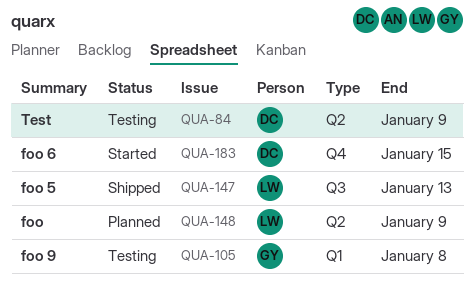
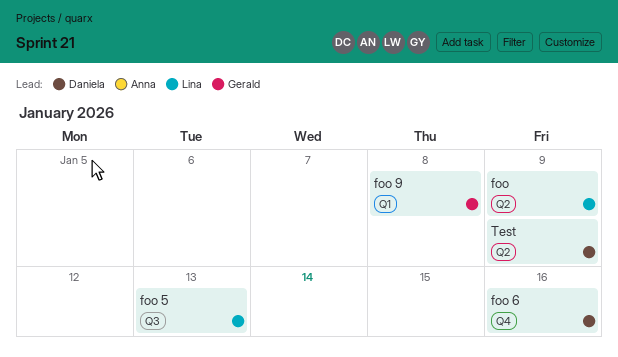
foo 6, due: Jan 15 -> Jan 16

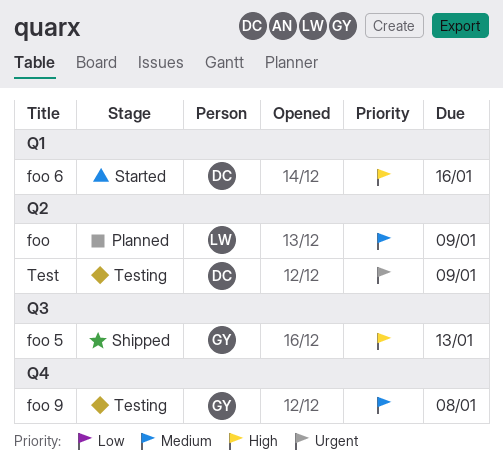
foo 5, owner: Lina -> Gerald
foo 6, label: Q4 -> Q1
foo 9, label: Q1 -> Q4

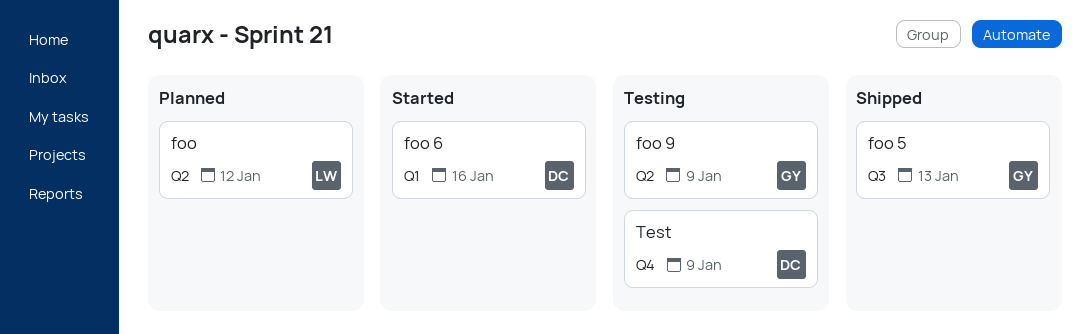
foo, due: Jan 9 -> Jan 12
foo 9, label: Q4 -> Q2
foo 9, due: Jan 8 -> Jan 9
Test, label: Q2 -> Q4

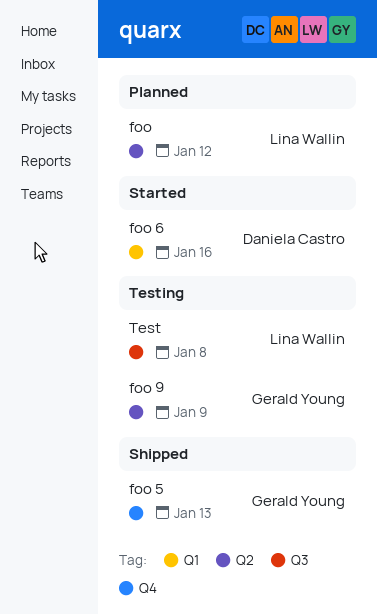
foo 5, label: Q3 -> Q4
Test, owner: Daniela Castro -> Lina Wallin
Test, label: Q4 -> Q3
Test, due: Jan 9 -> Jan 8

